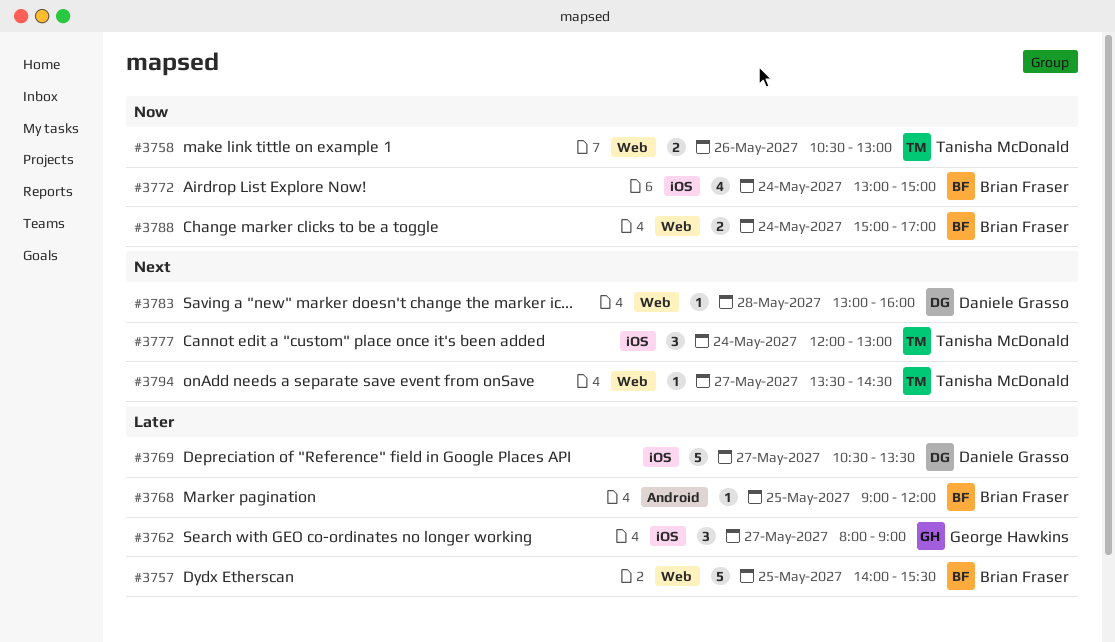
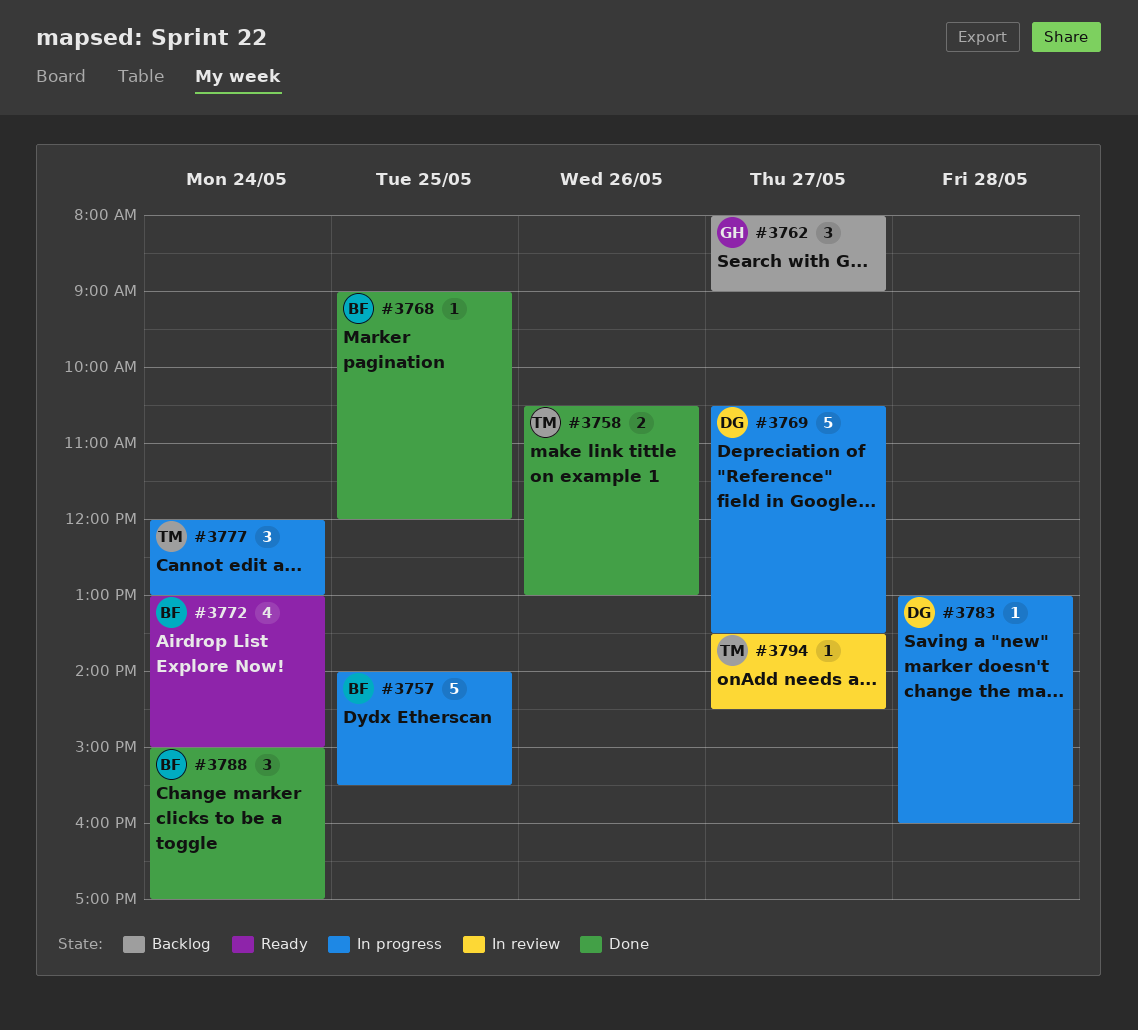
#3788, estimate: 2 -> 3

